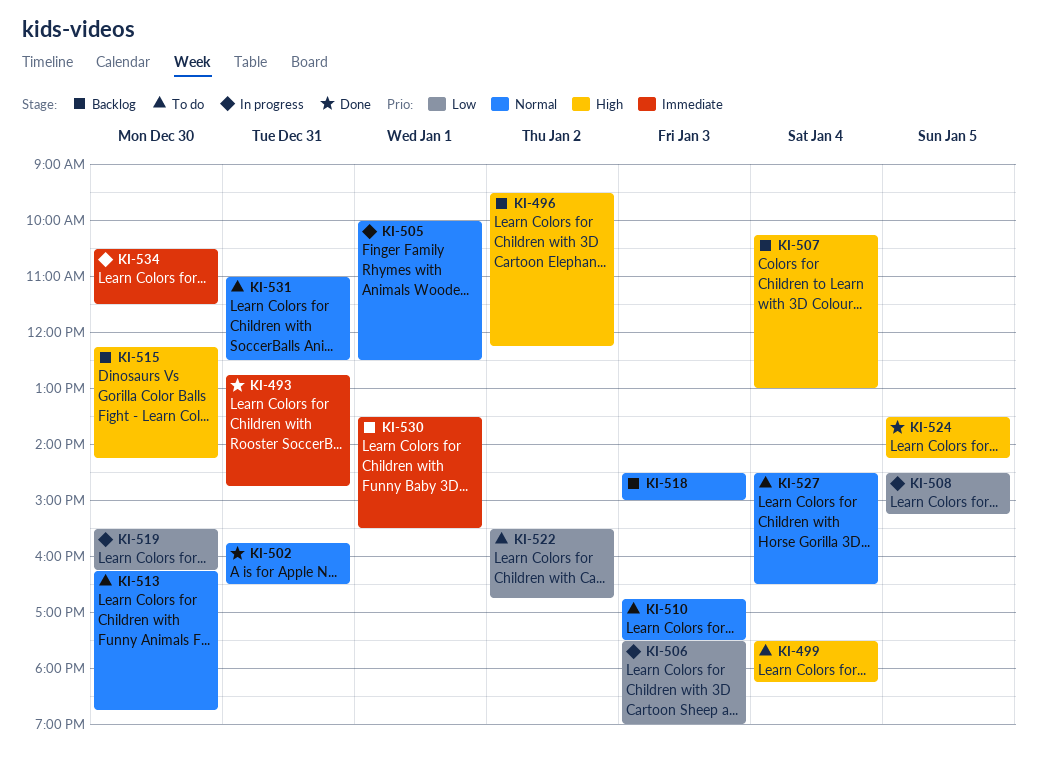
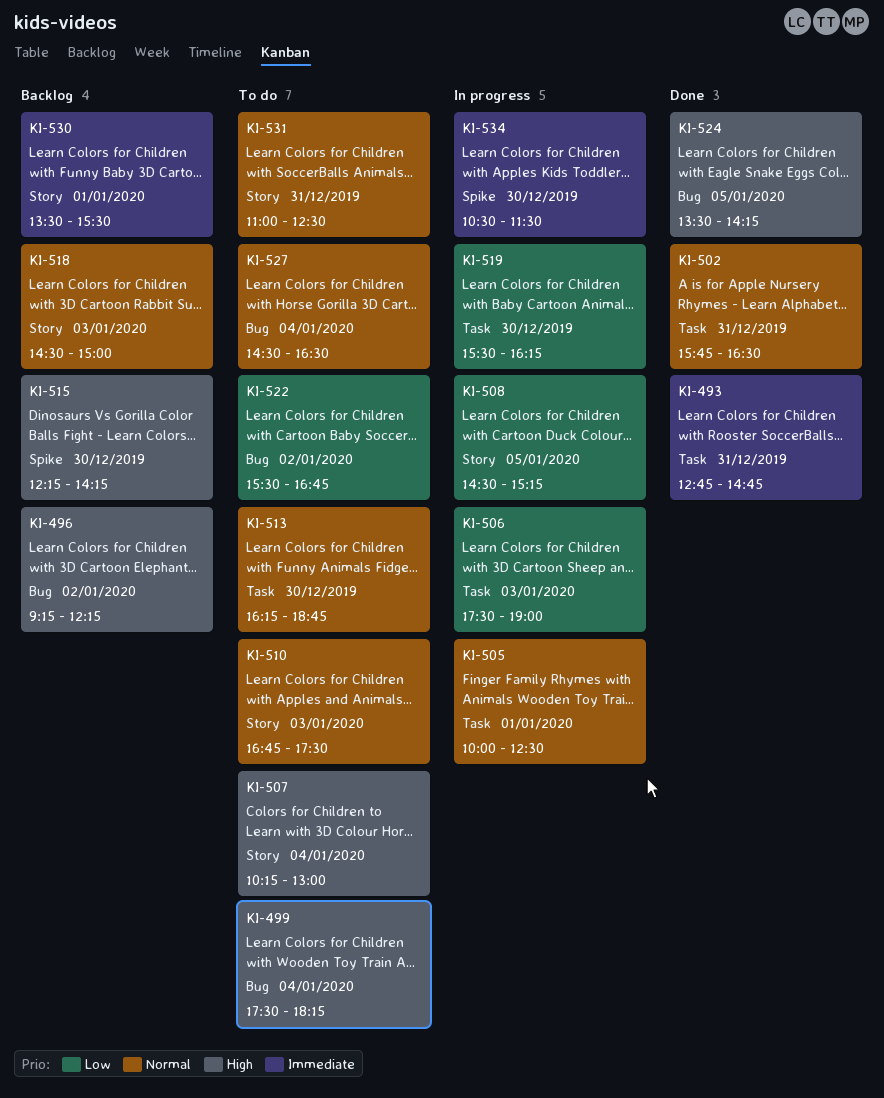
KI-496, begins: 09:30 -> 09:15
KI-507, status: Backlog -> To do

